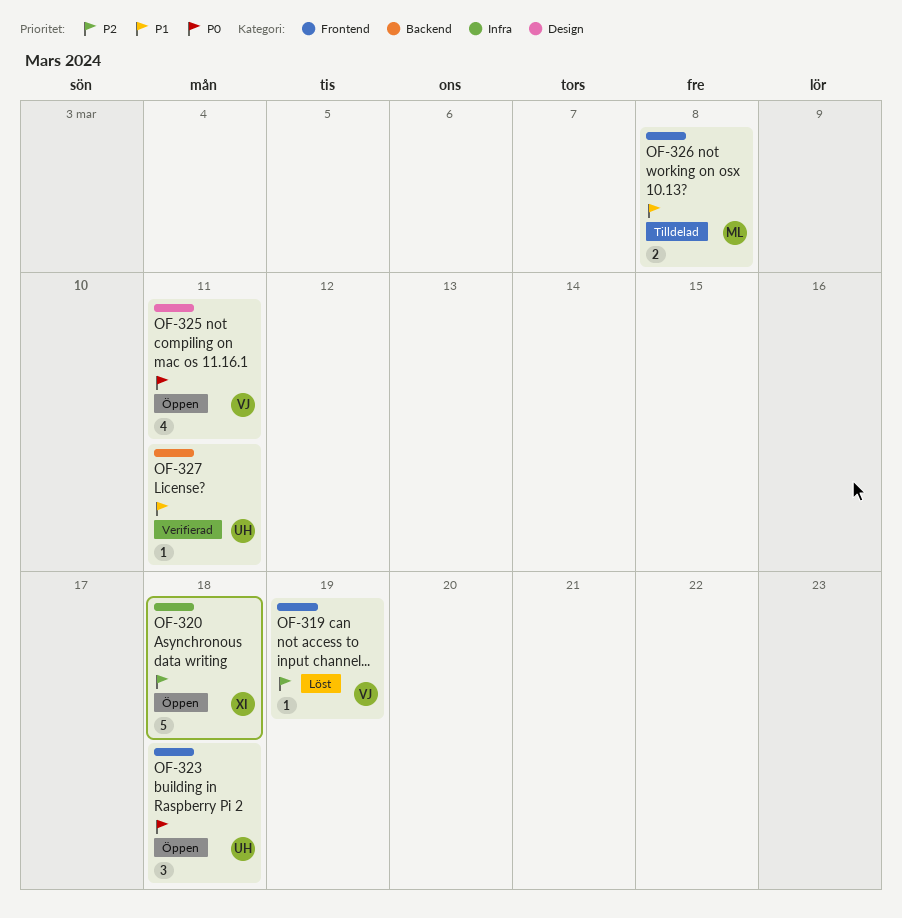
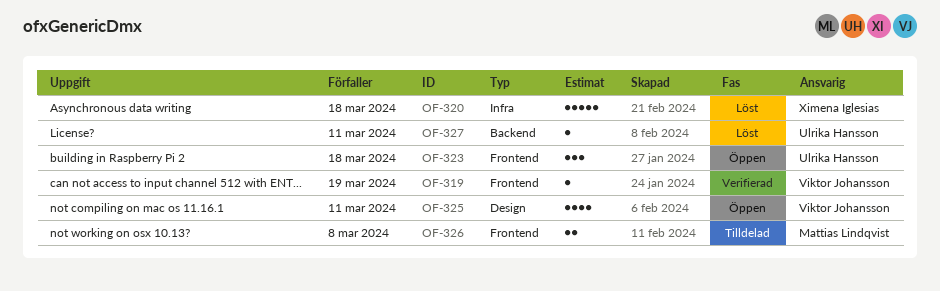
OF-319, status: Löst -> Verifierad
OF-320, status: Öppen -> Löst
OF-327, status: Verifierad -> Löst

